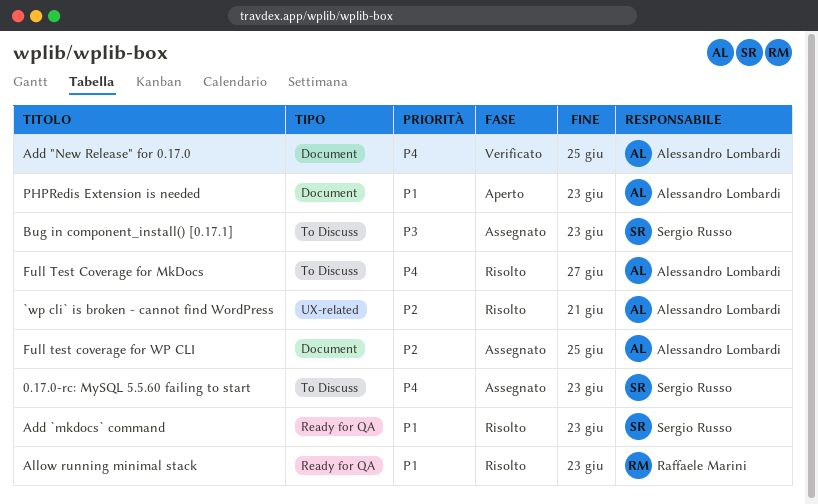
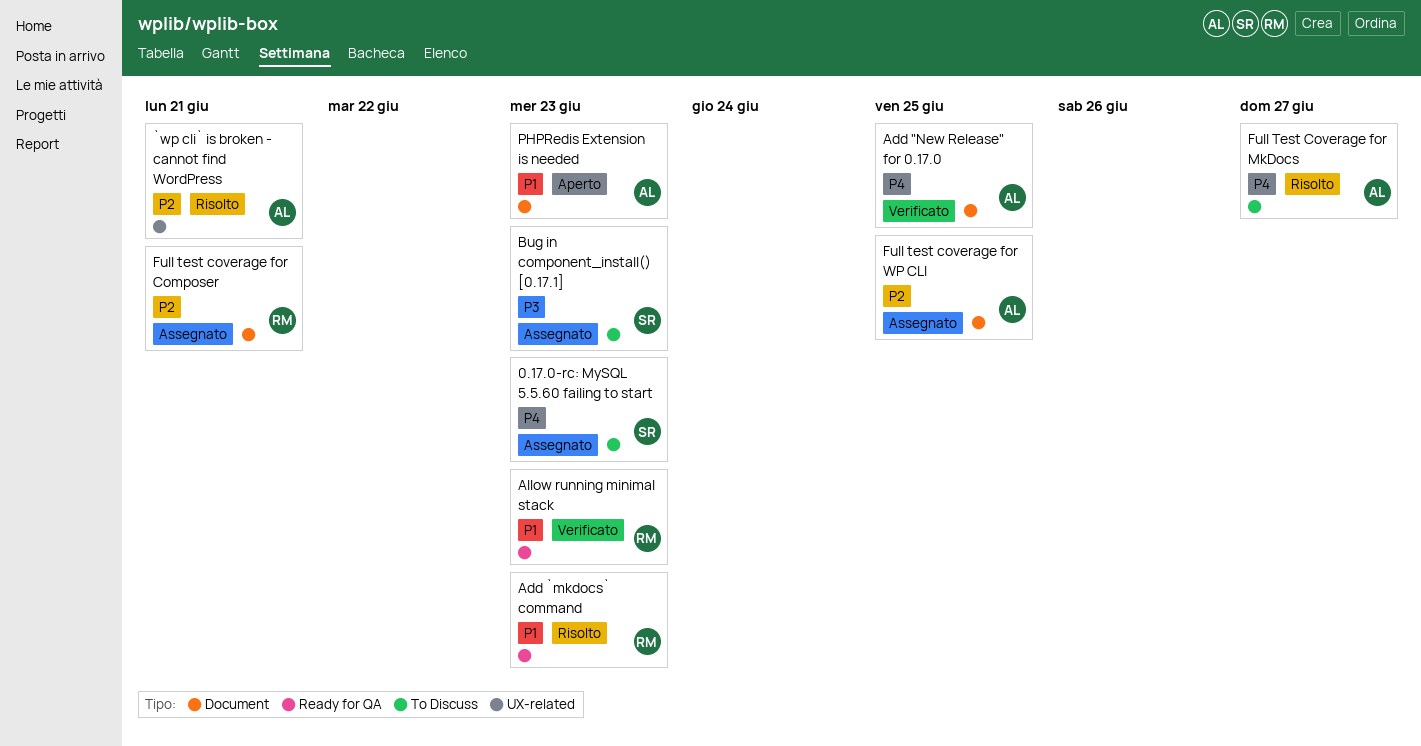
Add `mkdocs` command, owner: Sergio Russo -> Raffaele Marini
Allow running minimal stack, status: Risolto -> Verificato
Full test coverage for Composer: none -> present

